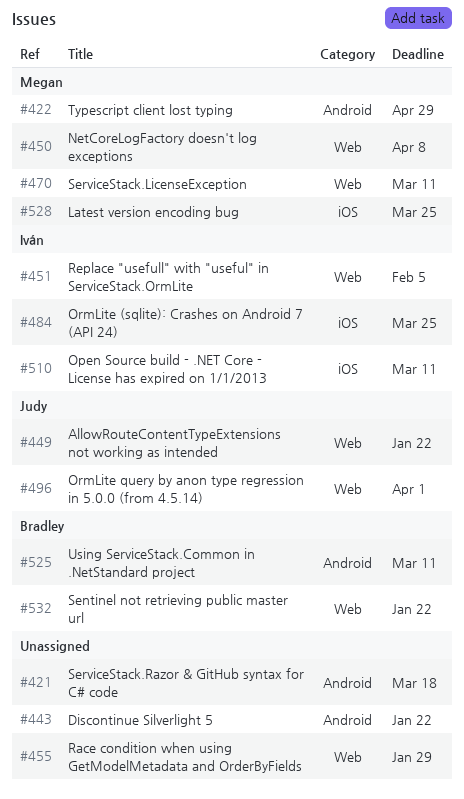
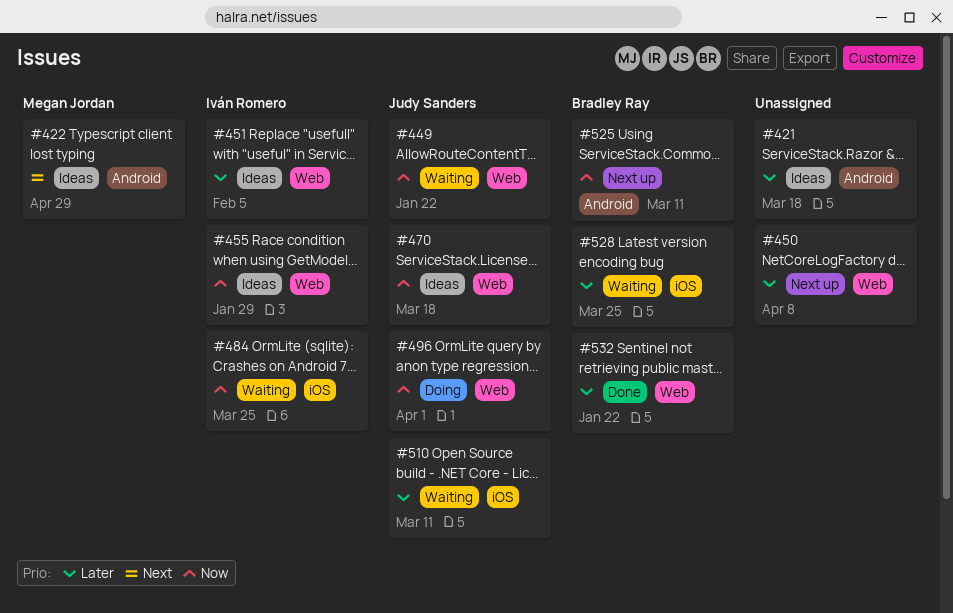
#443: present -> none
#450, owner: Megan Jordan -> none
#455, owner: none -> Iván Romero
#470, owner: Megan Jordan -> Judy Sanders
#470, due: Mar 11 -> Mar 18
#510, owner: Iván Romero -> Judy Sanders
#528, owner: Megan Jordan -> Bradley Ray

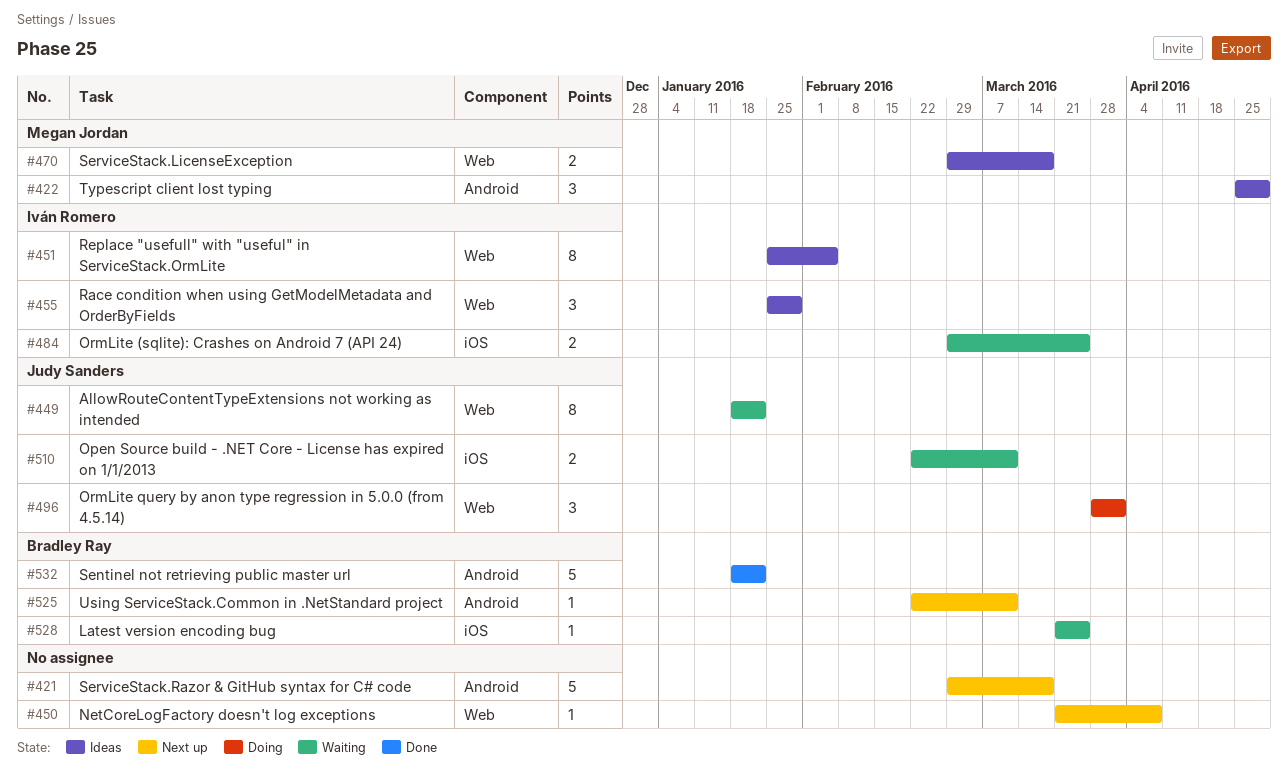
#421, status: Ideas -> Next up
#470, owner: Judy Sanders -> Megan Jordan
#532, label: Web -> Android

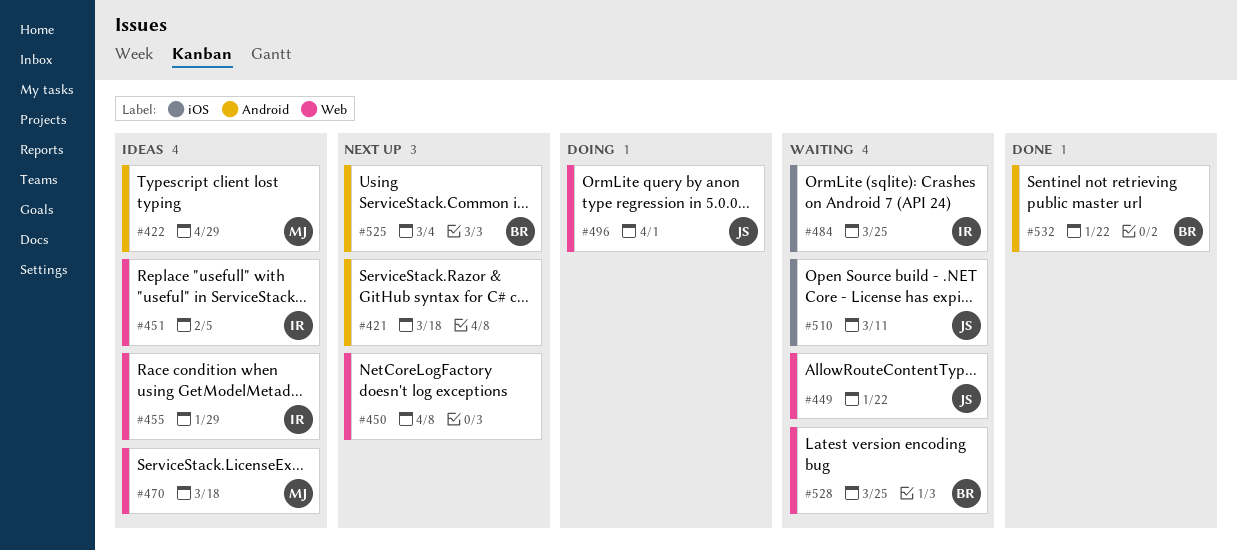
#525, due: Mar 11 -> Mar 4
#528, label: iOS -> Web

